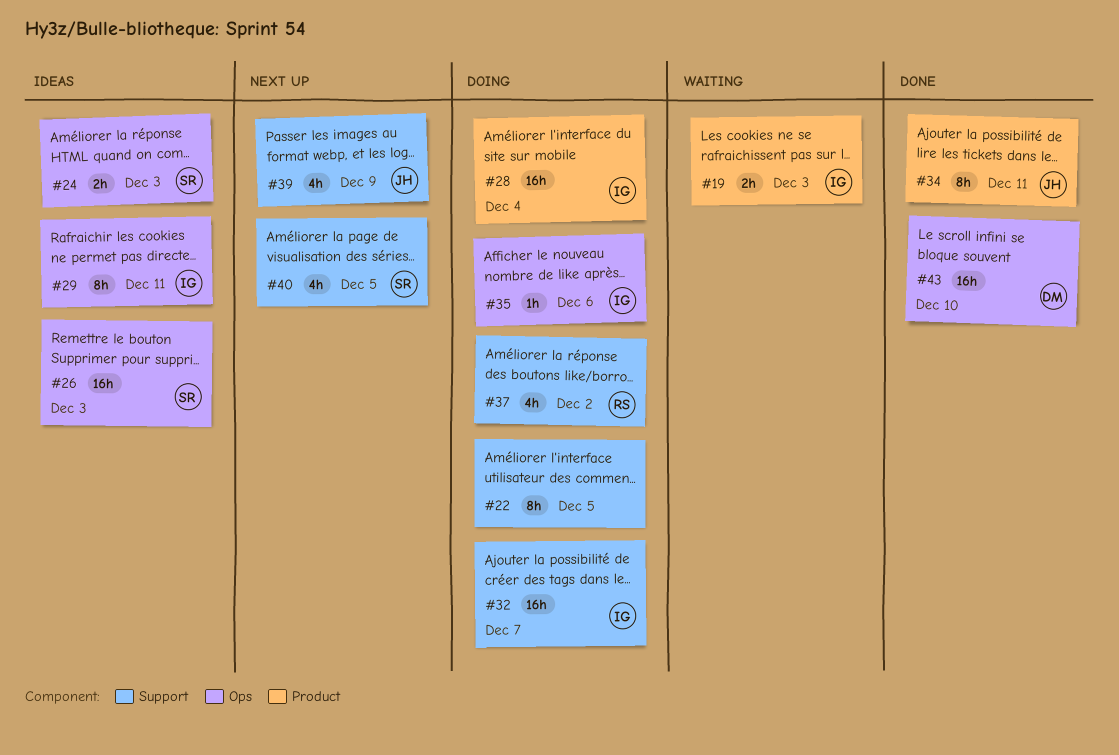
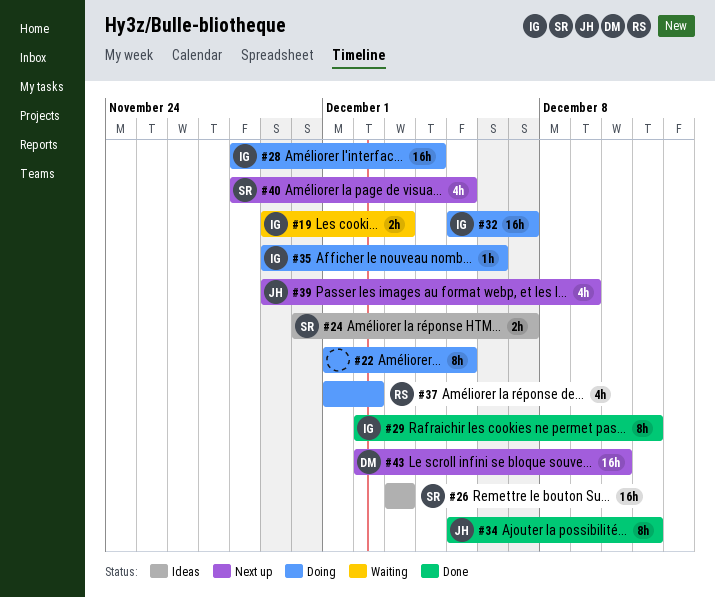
#24, due: Dec 3 -> Dec 7
#29, status: Ideas -> Done
#43, status: Done -> Next up

